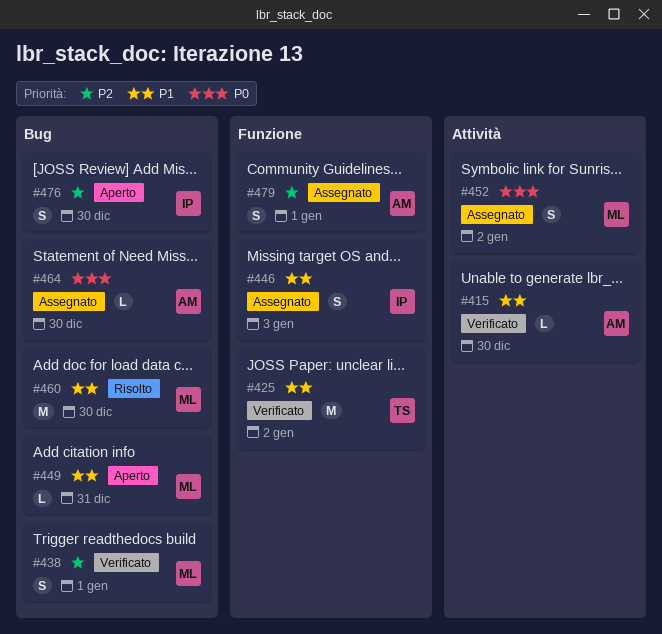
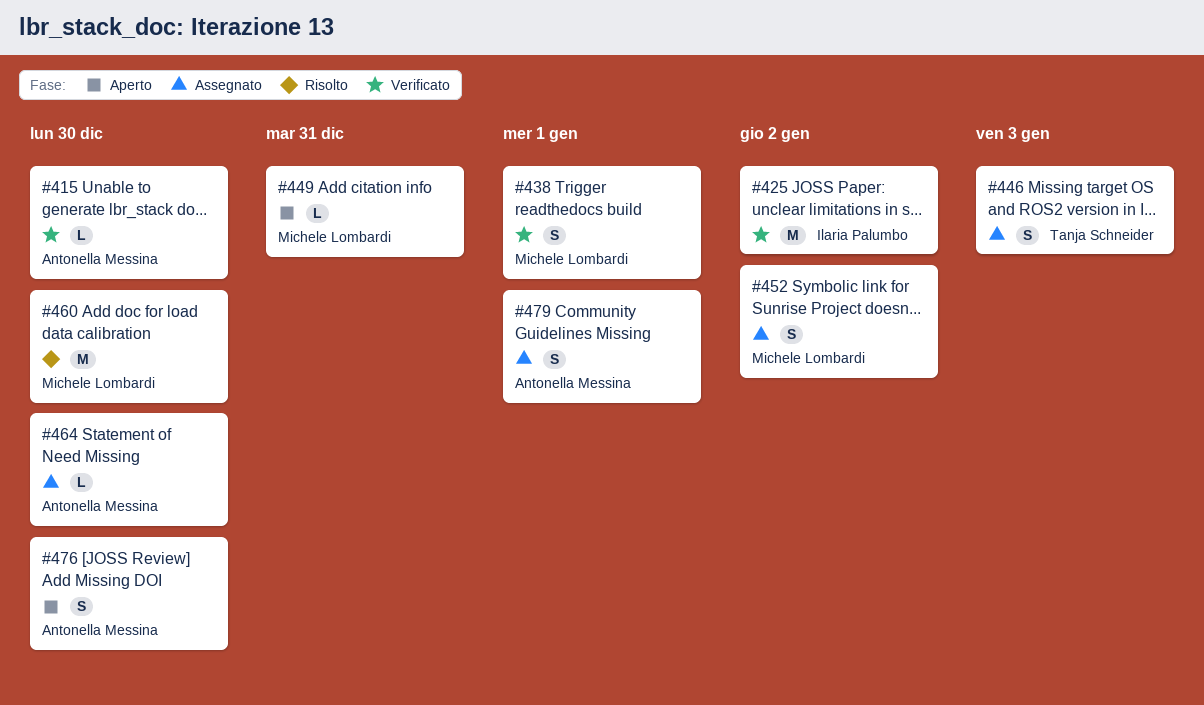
#425, owner: Tanja Schneider -> Ilaria Palumbo
#446, owner: Ilaria Palumbo -> Tanja Schneider
#476, owner: Ilaria Palumbo -> Antonella Messina

